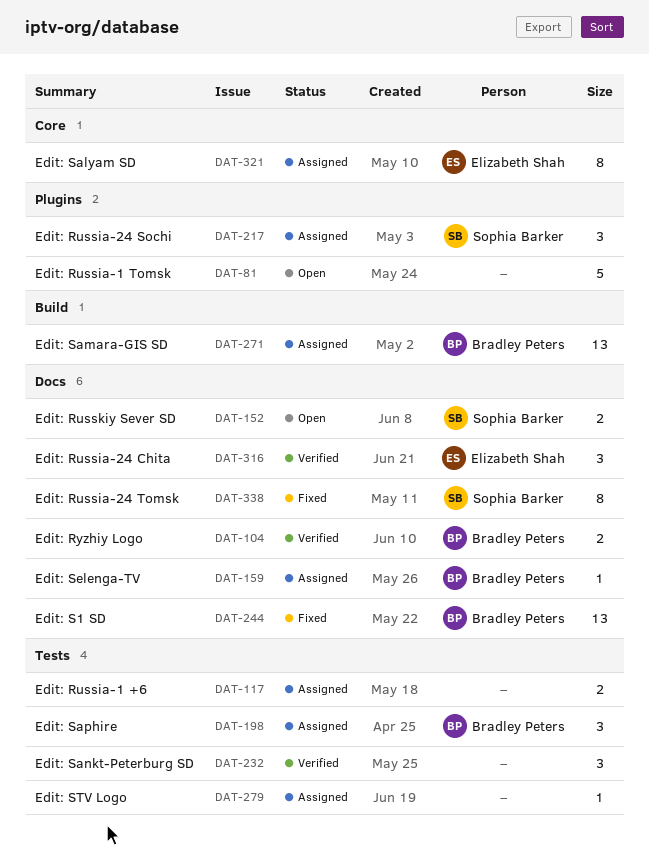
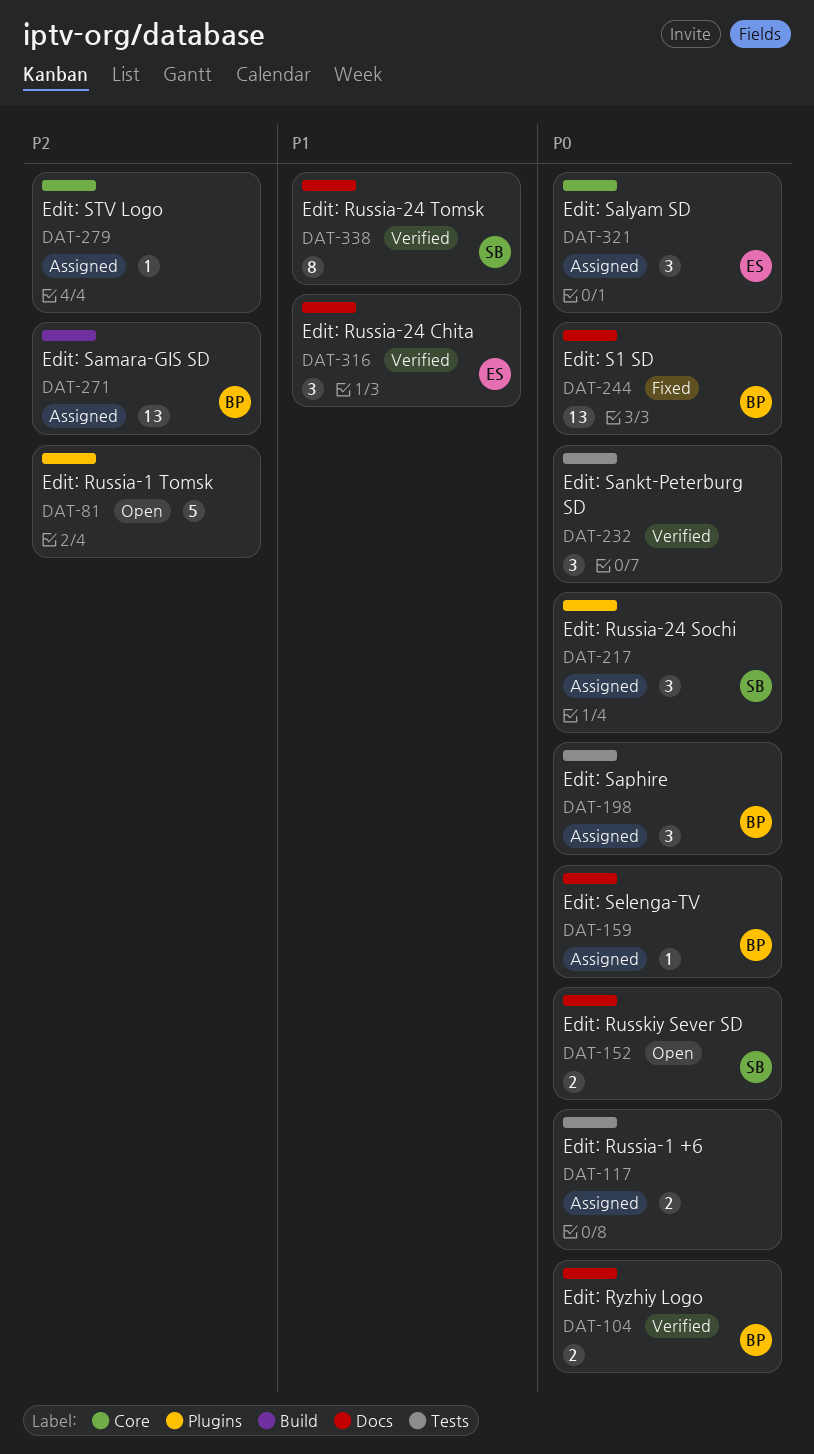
DAT-279, label: Tests -> Core
DAT-321, estimate: 8 -> 3
DAT-338, status: Fixed -> Verified

